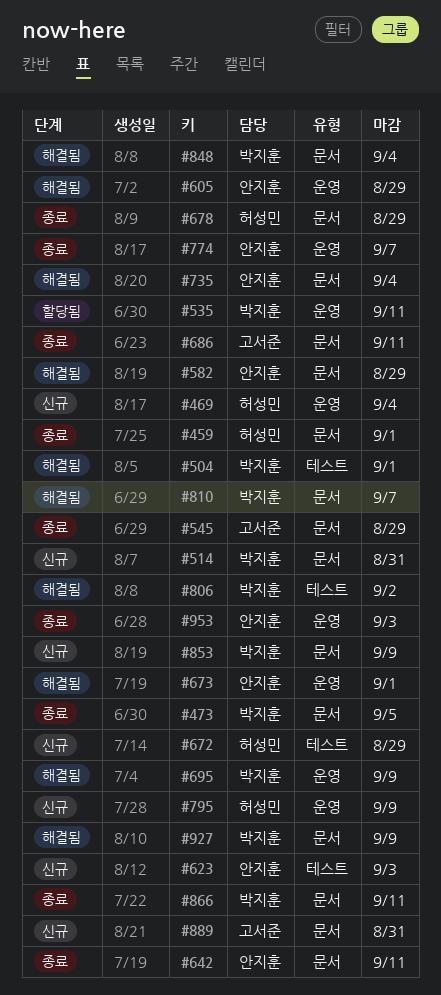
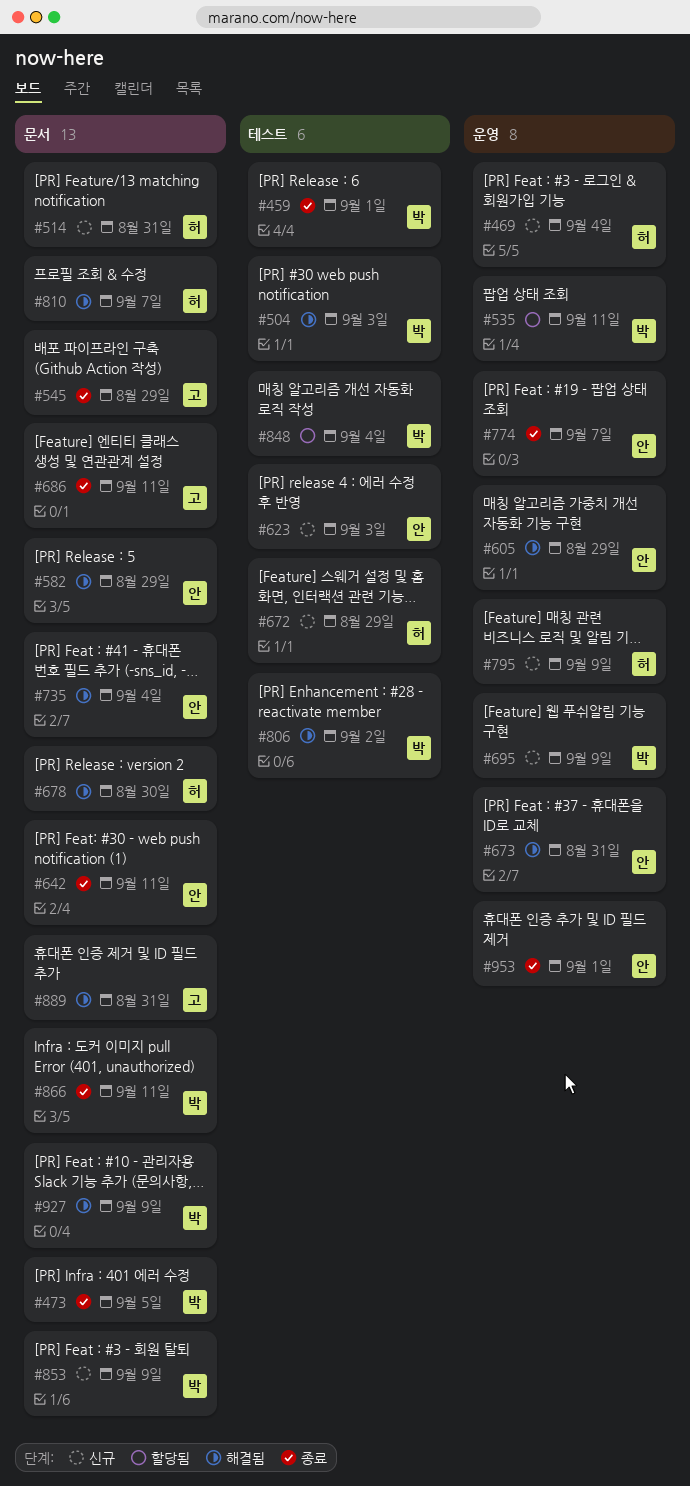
#459, owner: 허성민 -> 박지훈
#459, label: 문서 -> 테스트
#504, due: Sep 1 -> Sep 3
#514, owner: 박지훈 -> 허성민
#673, due: Sep 1 -> Aug 31
#678, status: 종료 -> 해결됨
#678, due: Aug 29 -> Aug 30
#695, status: 해결됨 -> 신규
#810, owner: 박지훈 -> 허성민
#848, status: 해결됨 -> 할당됨
#848, label: 문서 -> 테스트
#889, status: 신규 -> 해결됨
#953, due: Sep 3 -> Sep 1

